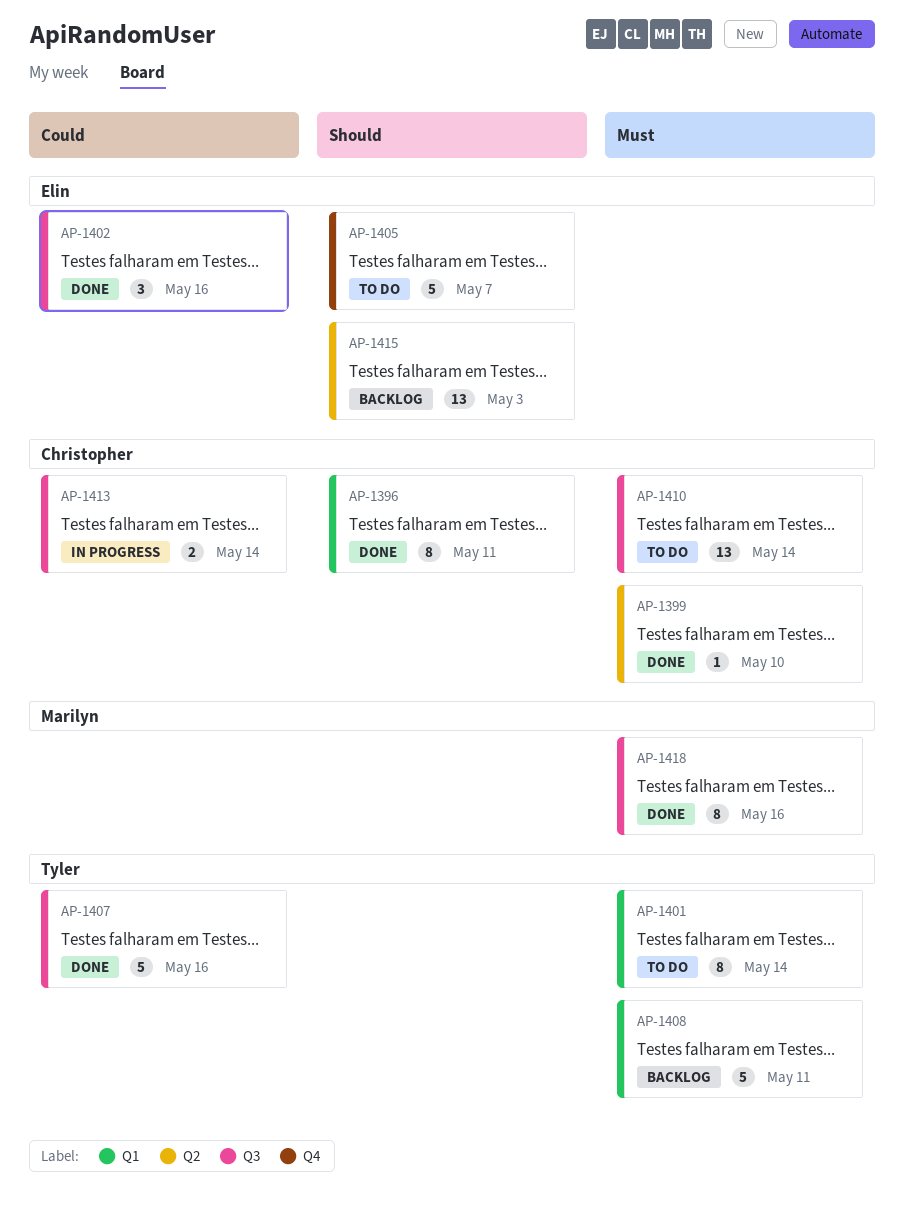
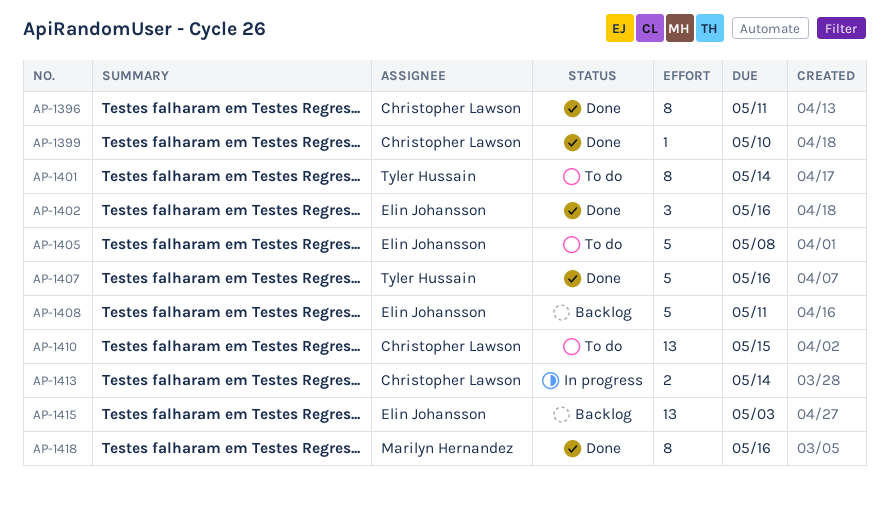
AP-1405, due: May 7 -> May 8
AP-1408, owner: Tyler Hussain -> Elin Johansson
AP-1410, due: May 14 -> May 15

